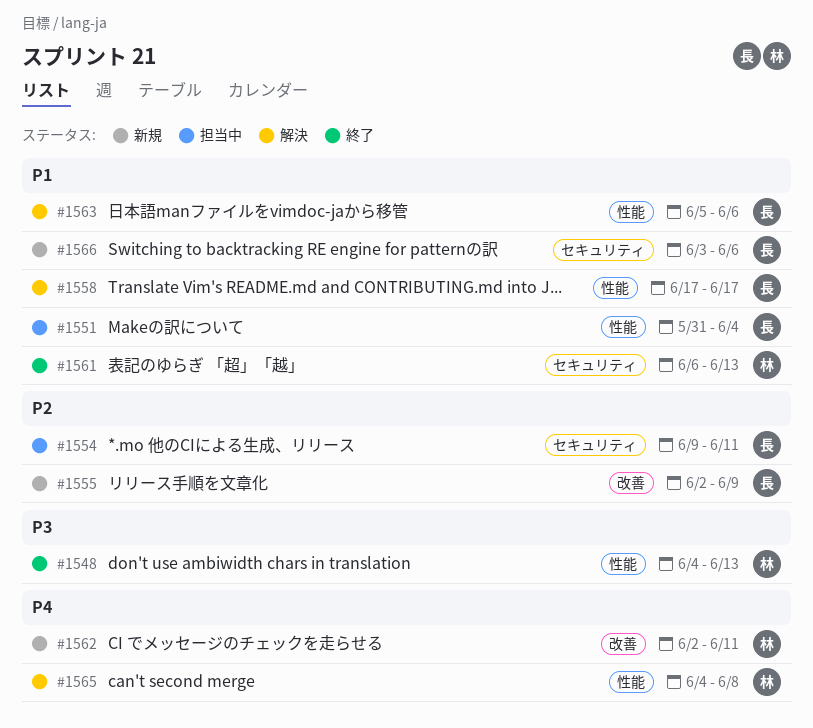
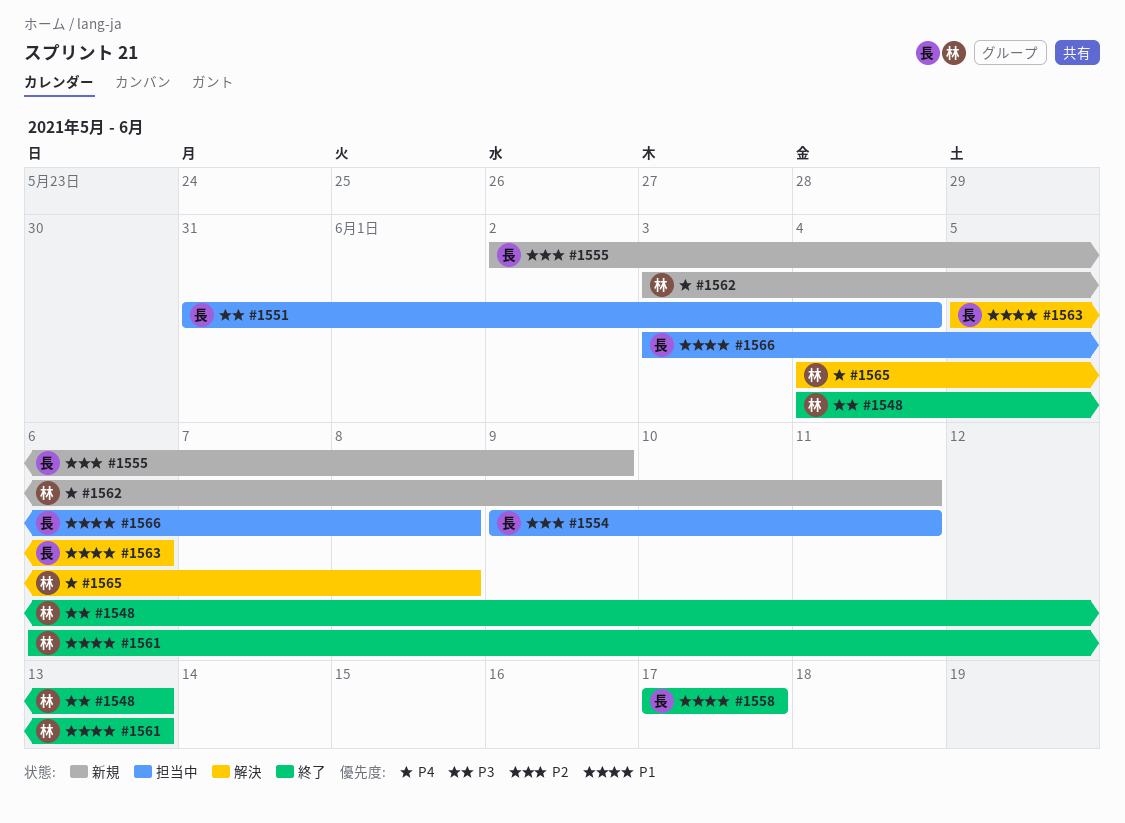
#1551, priority: P1 -> P3
#1558, status: 解決 -> 終了
#1562, start: Jun 2 -> Jun 3
#1566, status: 新規 -> 担当中
#1566, due: Jun 6 -> Jun 8

